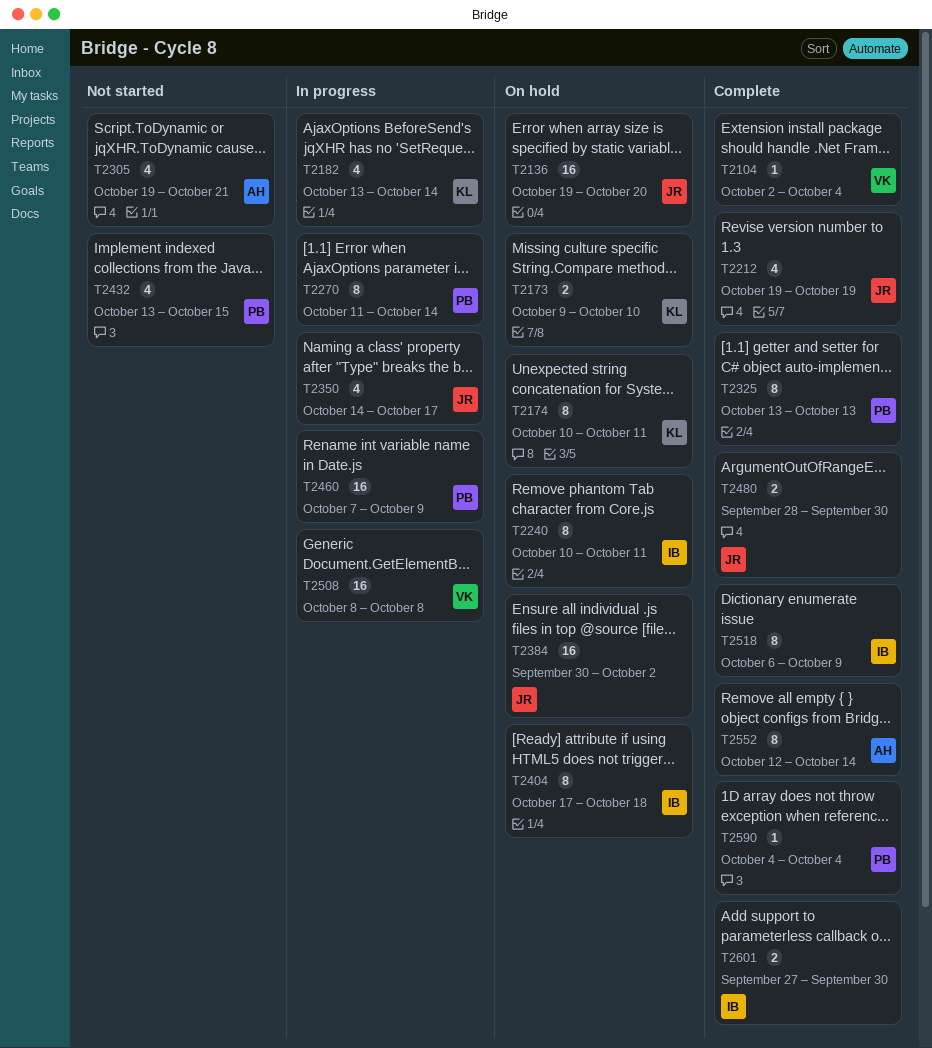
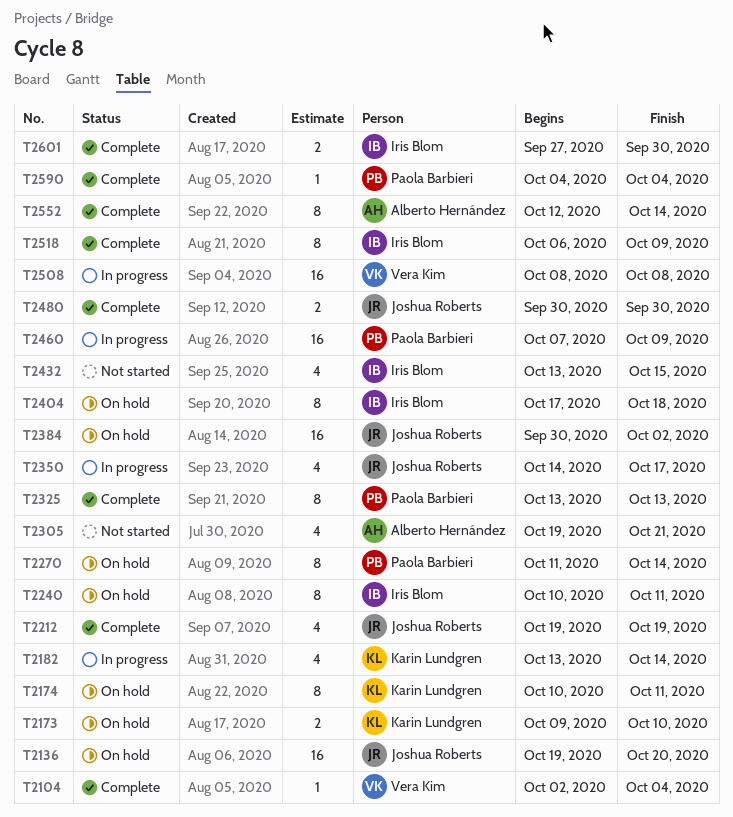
T2270, status: In progress -> On hold
T2432, owner: Paola Barbieri -> Iris Blom
T2480, start: Sep 28 -> Sep 30

